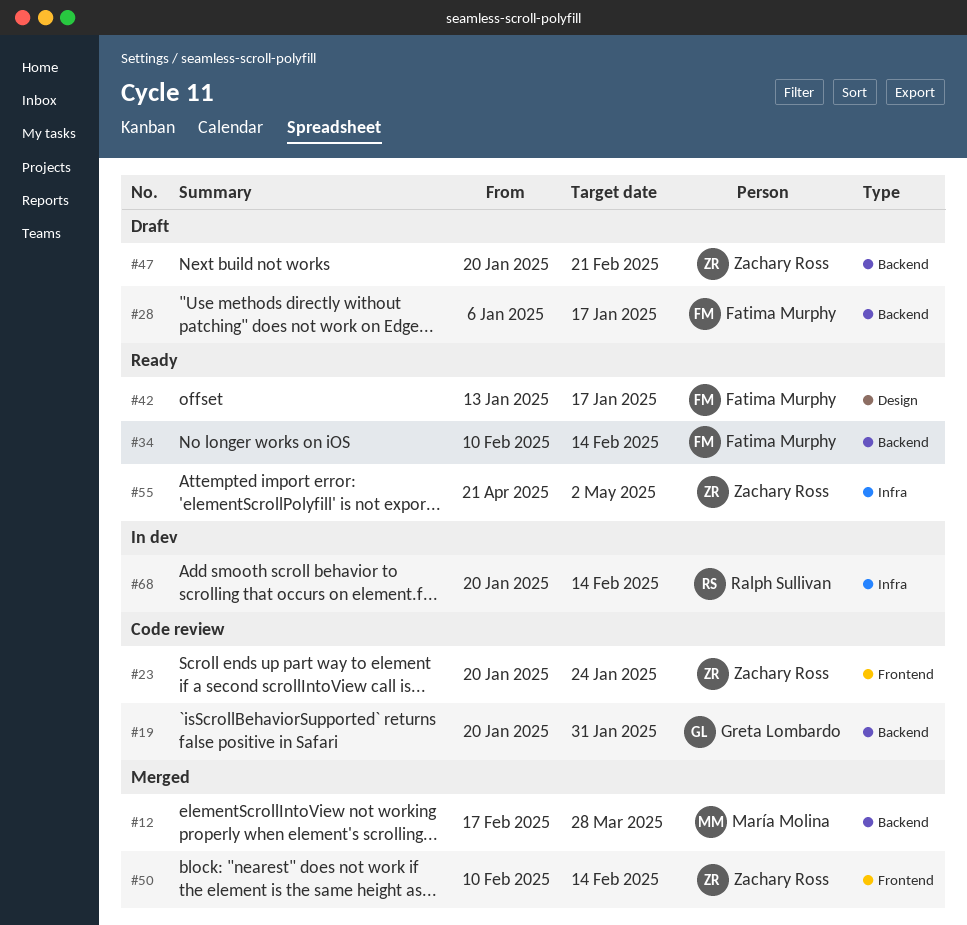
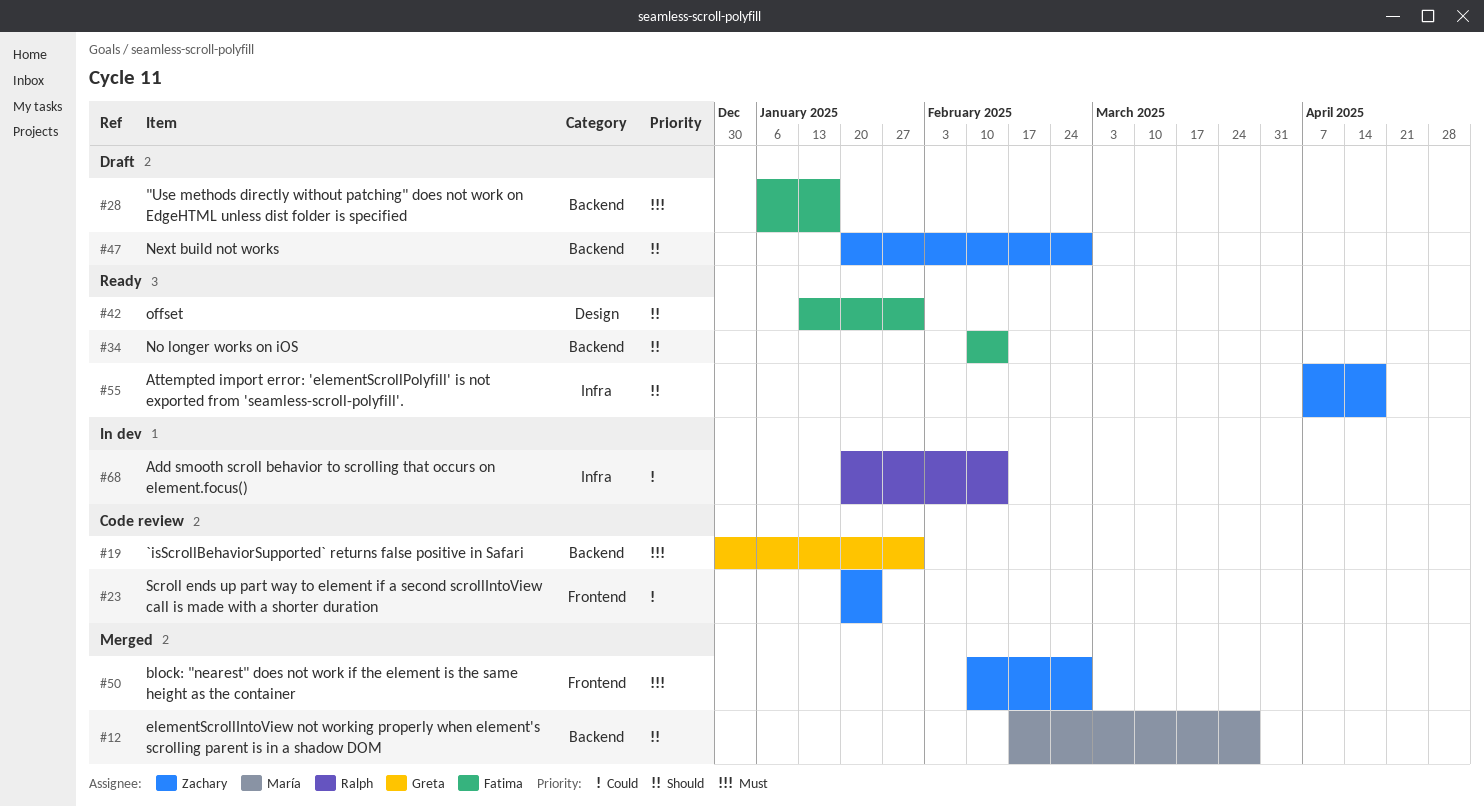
#19, start: Jan 20 -> Dec 30
#42, due: Jan 17 -> Jan 31
#47, due: Feb 21 -> Feb 28
#50, due: Feb 14 -> Feb 28
#55, start: Apr 21 -> Apr 7
#55, due: May 2 -> Apr 18

